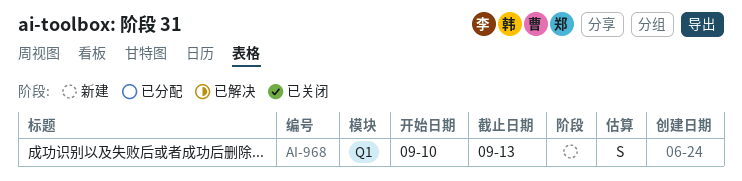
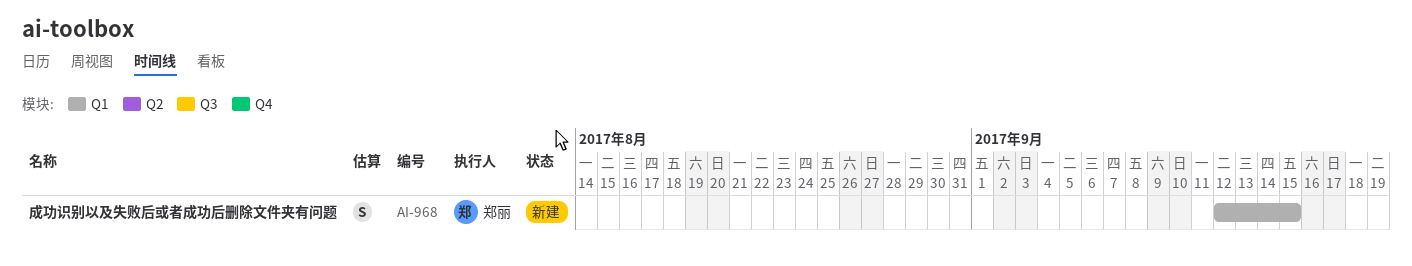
AI-968, start: Sep 10 -> Sep 12
AI-968, due: Sep 13 -> Sep 15

